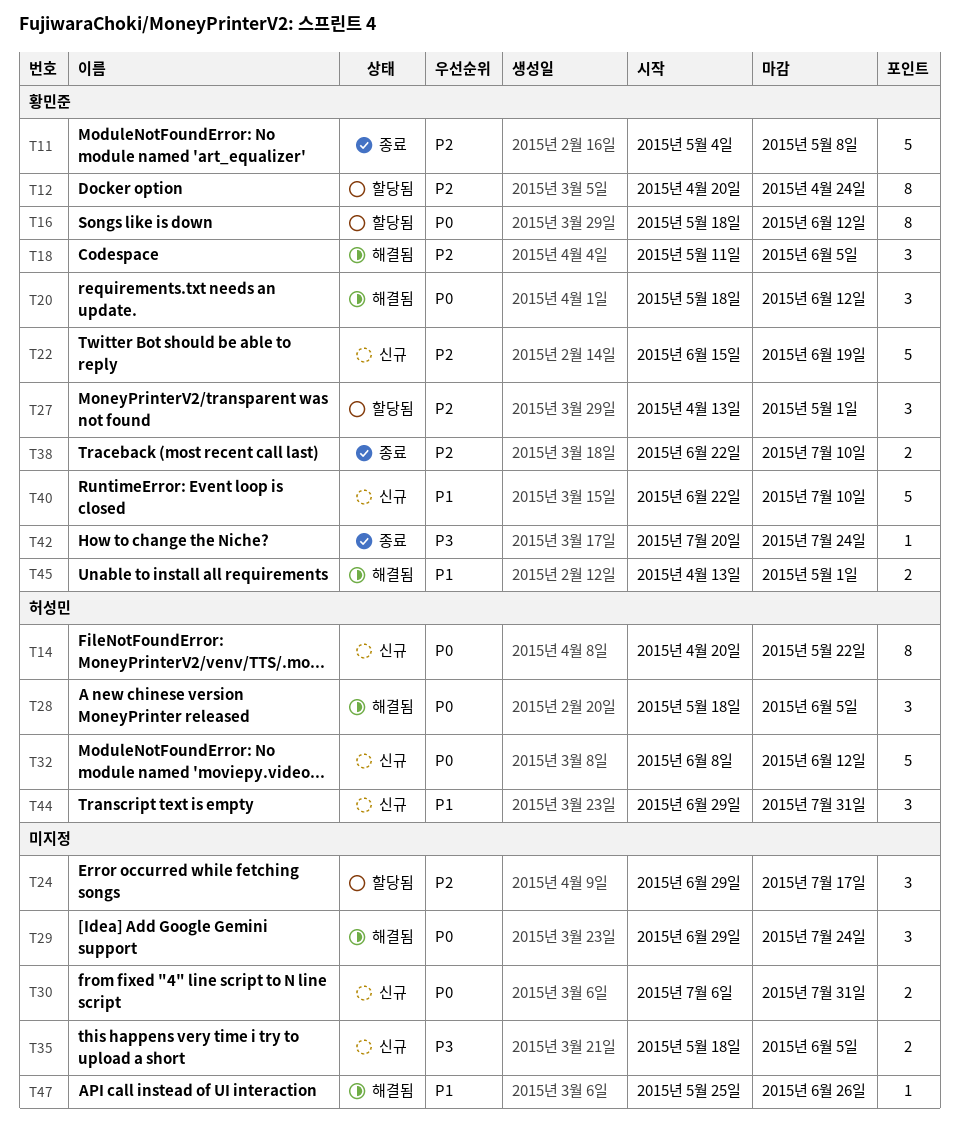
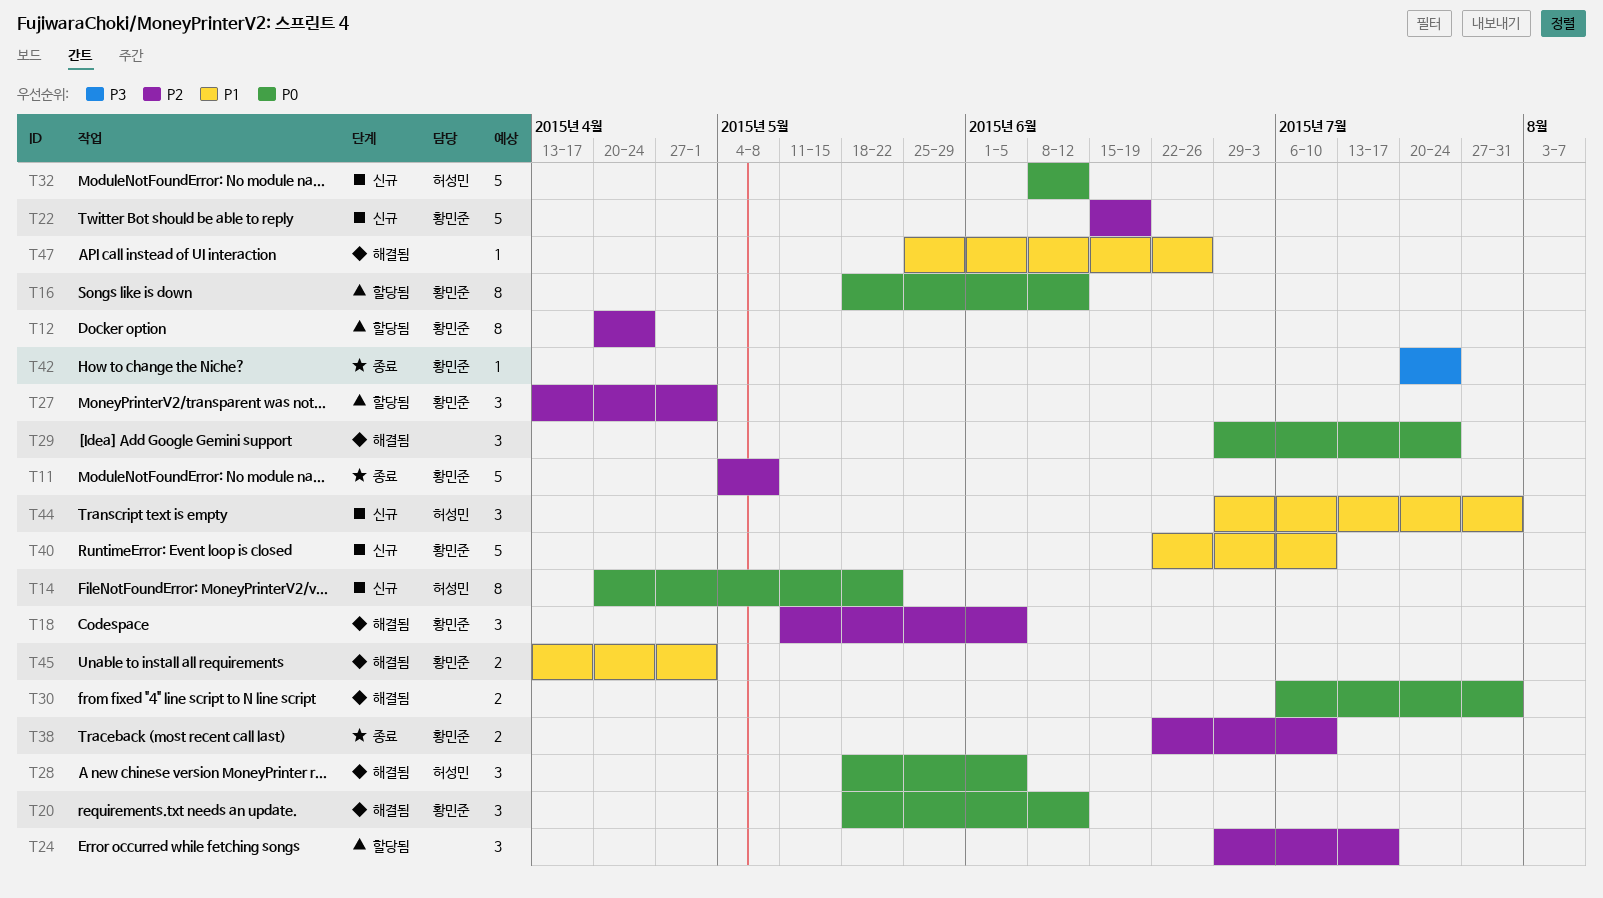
T30, status: 신규 -> 해결됨
T35: present -> none

